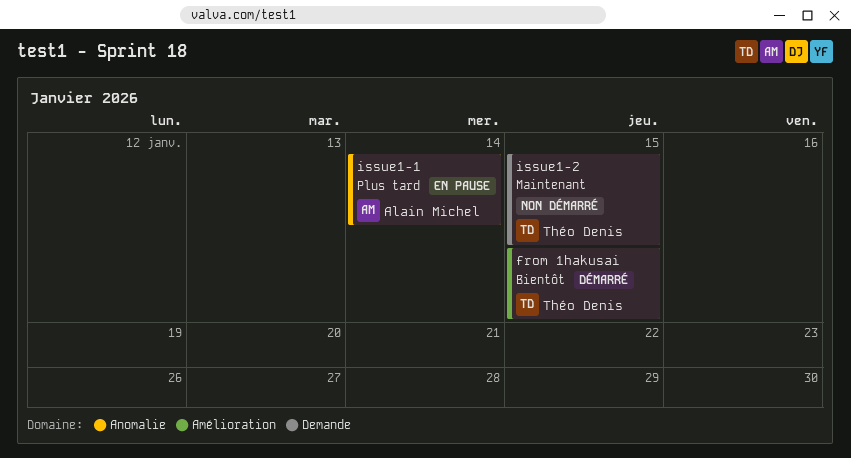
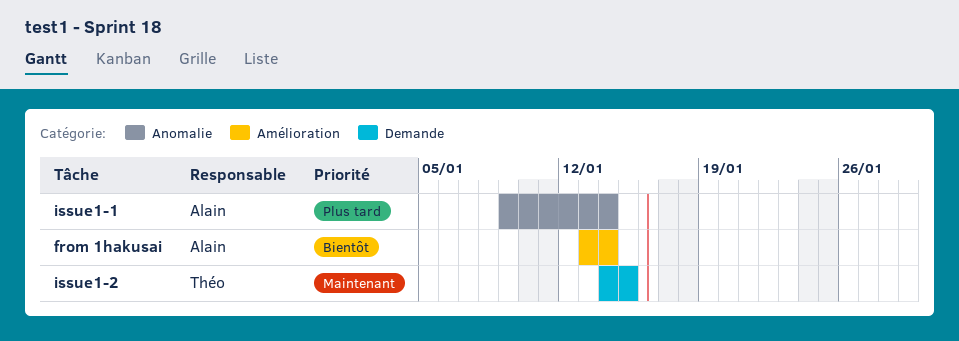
from 1hakusai, owner: Théo Denis -> Alain Michel
from 1hakusai, due: Jan 15 -> Jan 14

